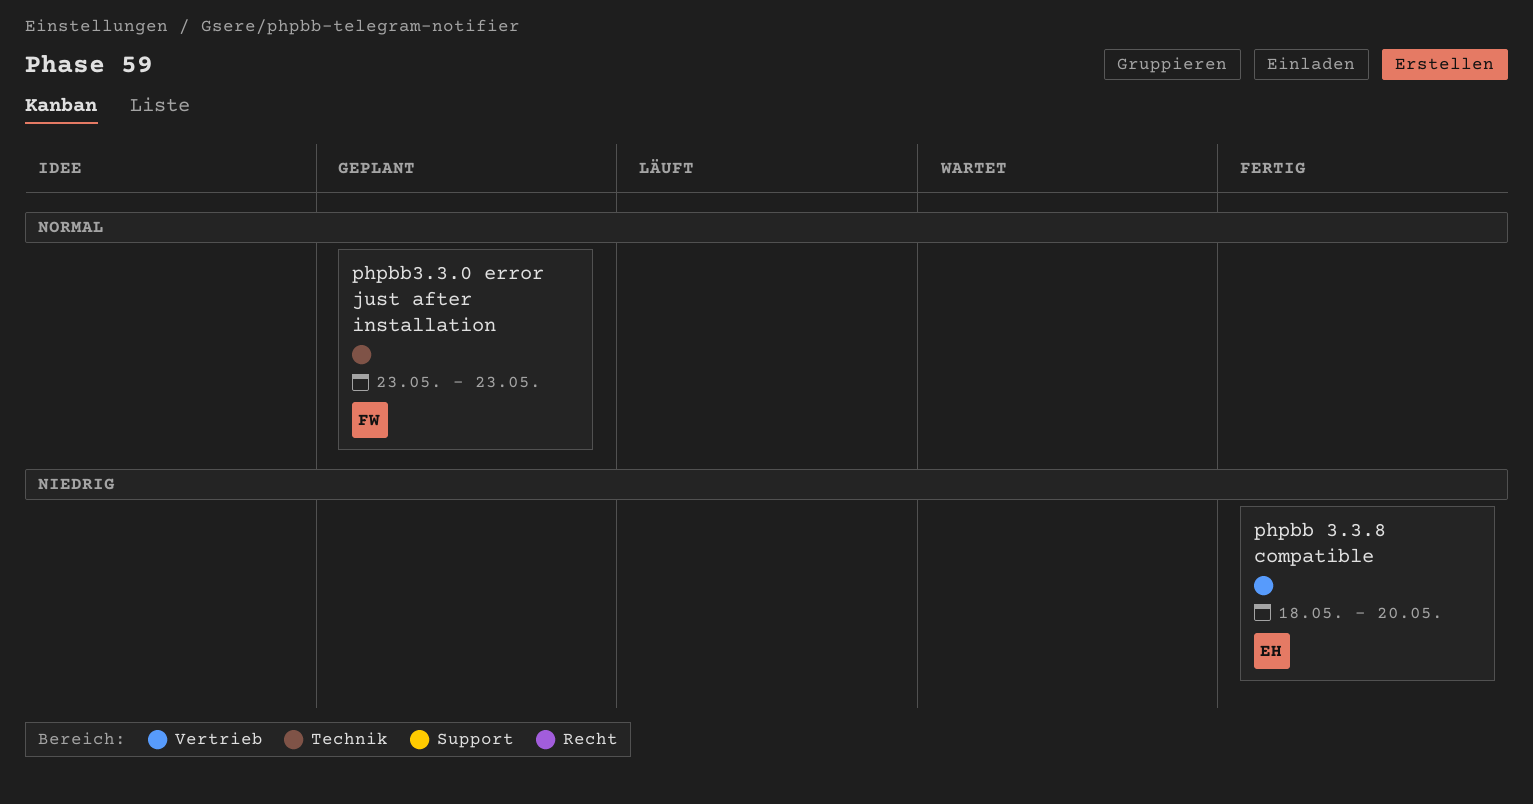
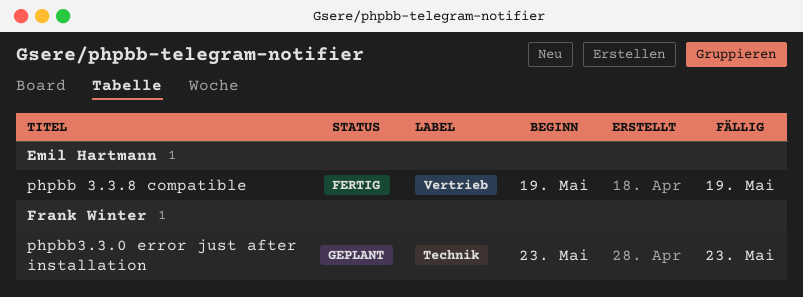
phpbb 3.3.8 compatible, start: May 18 -> May 19
phpbb 3.3.8 compatible, due: May 20 -> May 19

